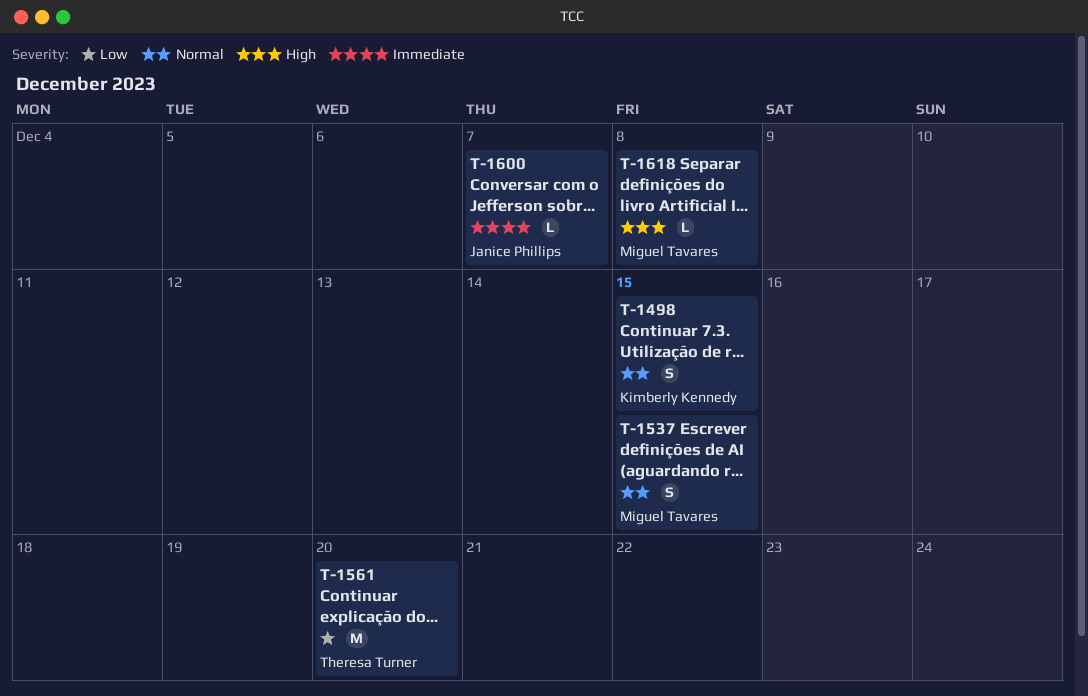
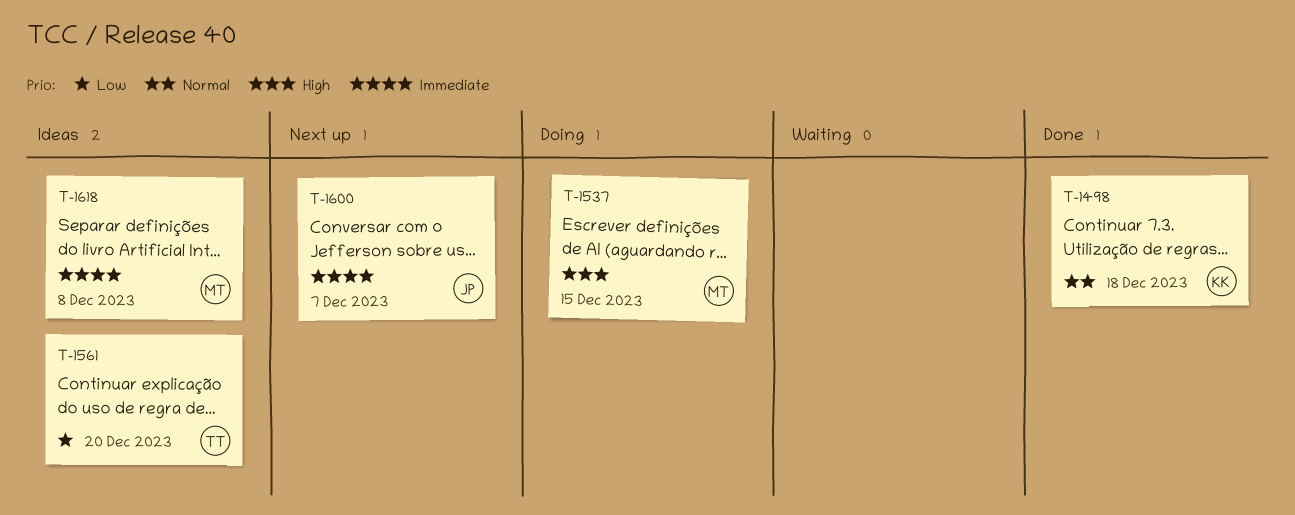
T-1498, due: Dec 15 -> Dec 18
T-1537, priority: Normal -> High
T-1618, priority: High -> Immediate

